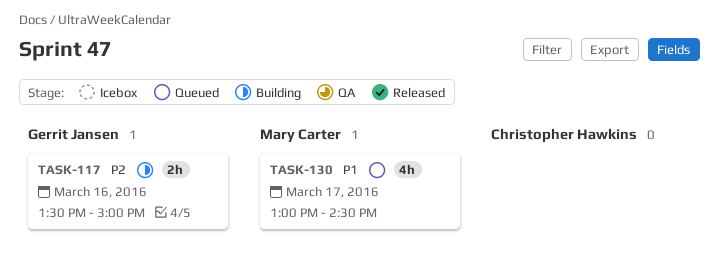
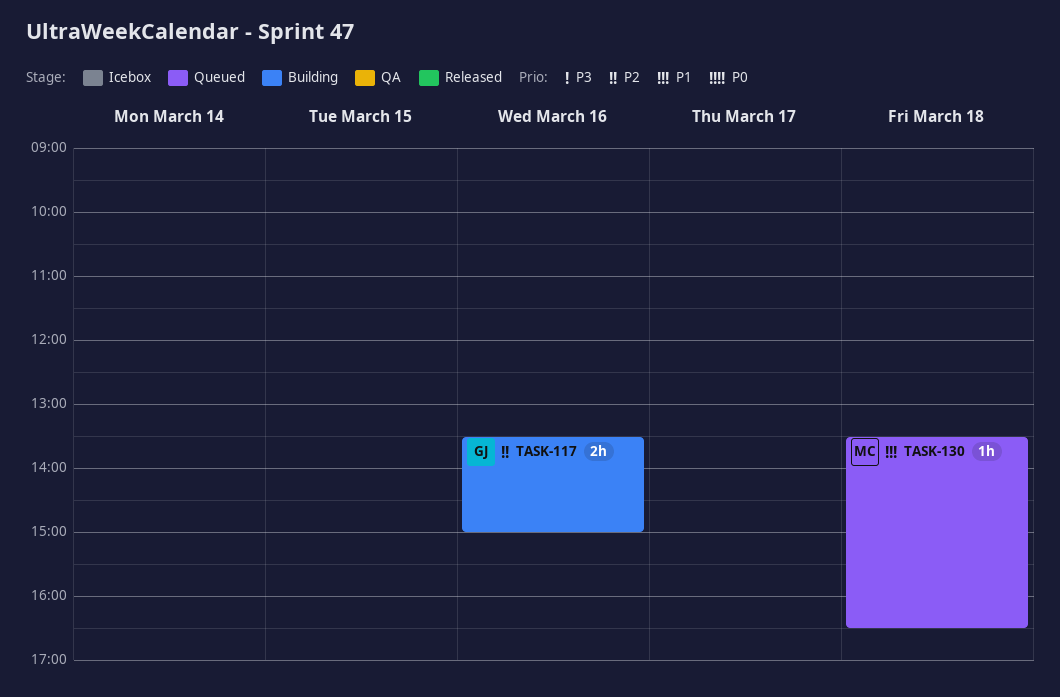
TASK-130, estimate: 4h -> 1h
TASK-130, day: Mar 17 -> Mar 18
TASK-130, begins: 13:00 -> 13:30
TASK-130, ends: 14:30 -> 16:30

